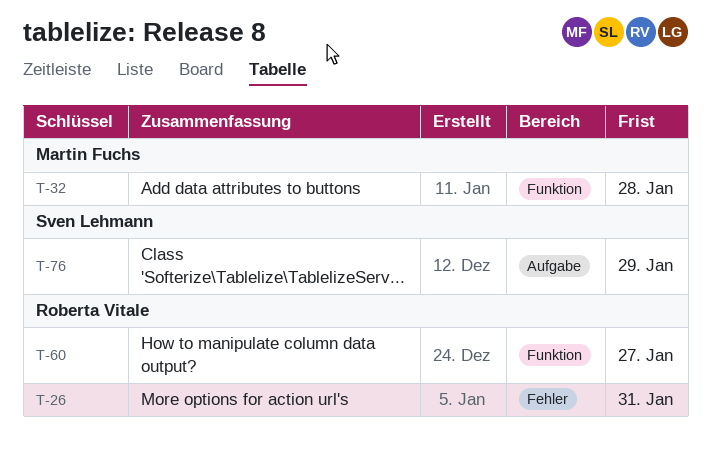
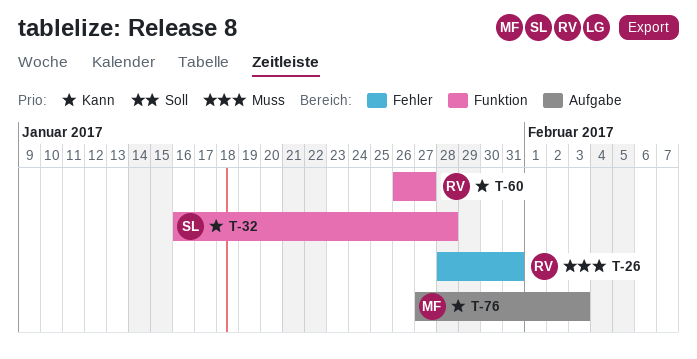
T-32, owner: Martin Fuchs -> Sven Lehmann
T-76, owner: Sven Lehmann -> Martin Fuchs
T-76, due: Jan 29 -> Feb 3

